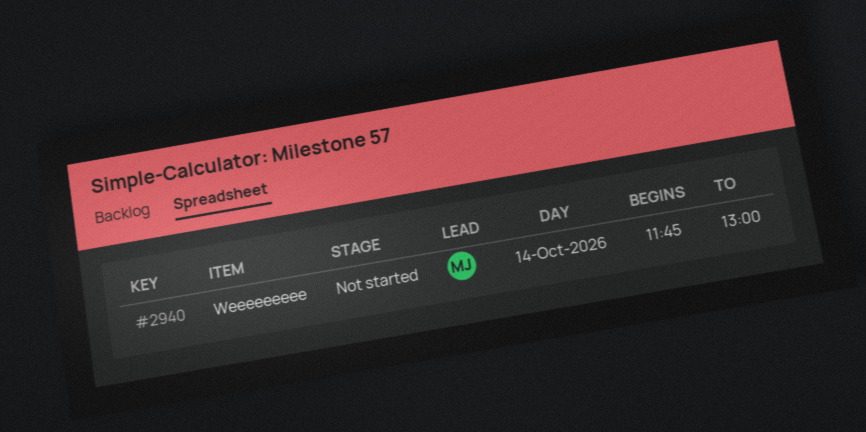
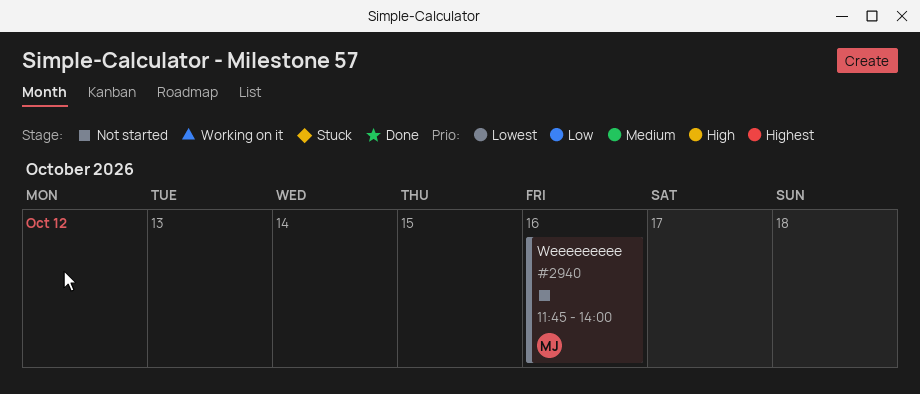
#2940, day: Oct 14 -> Oct 16
#2940, ends: 13:00 -> 14:00

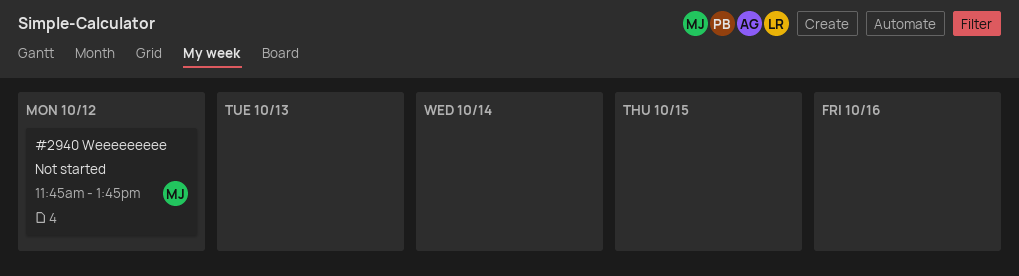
#2940, day: Oct 16 -> Oct 12
#2940, ends: 14:00 -> 13:45

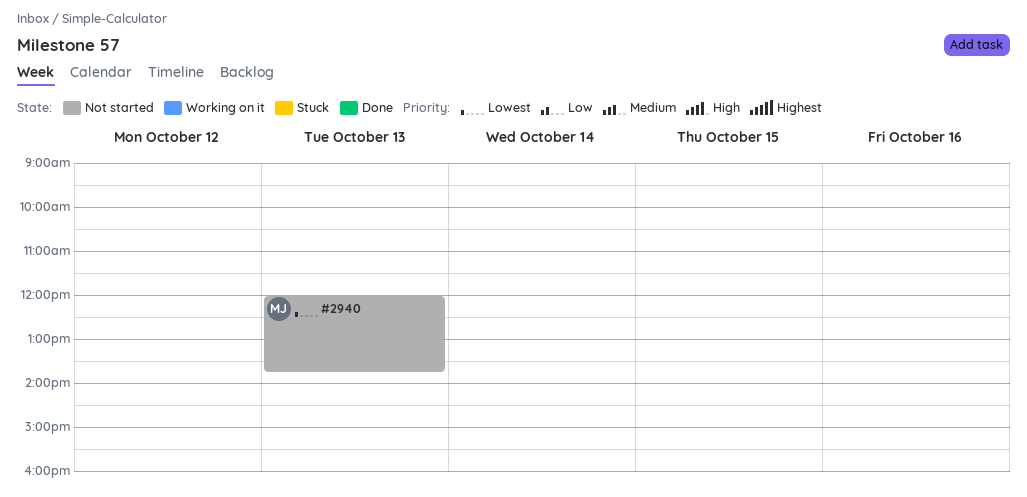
#2940, day: Oct 12 -> Oct 13
#2940, begins: 11:45 -> 12:00

